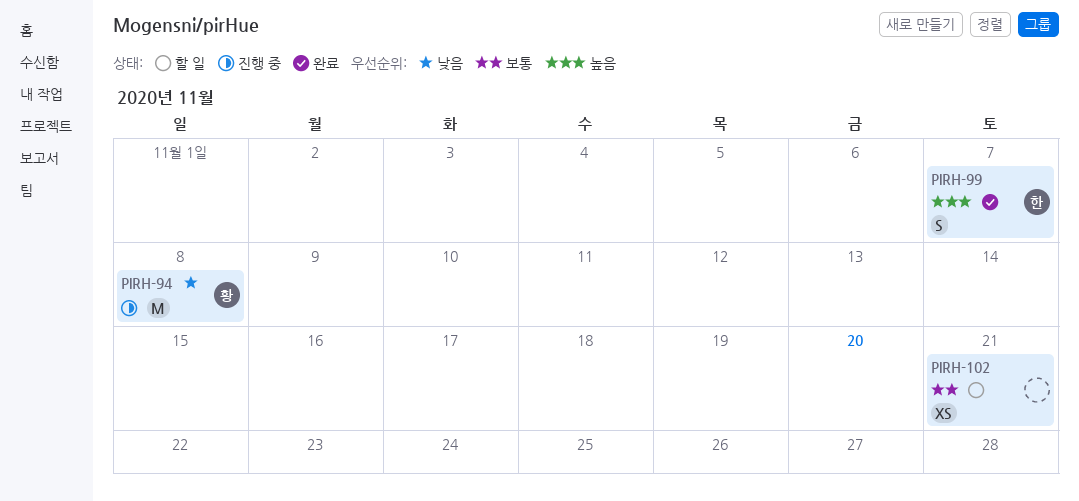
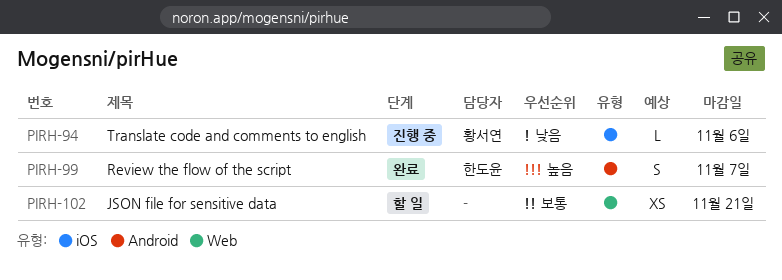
PIRH-94, estimate: M -> L
PIRH-94, due: Nov 8 -> Nov 6

